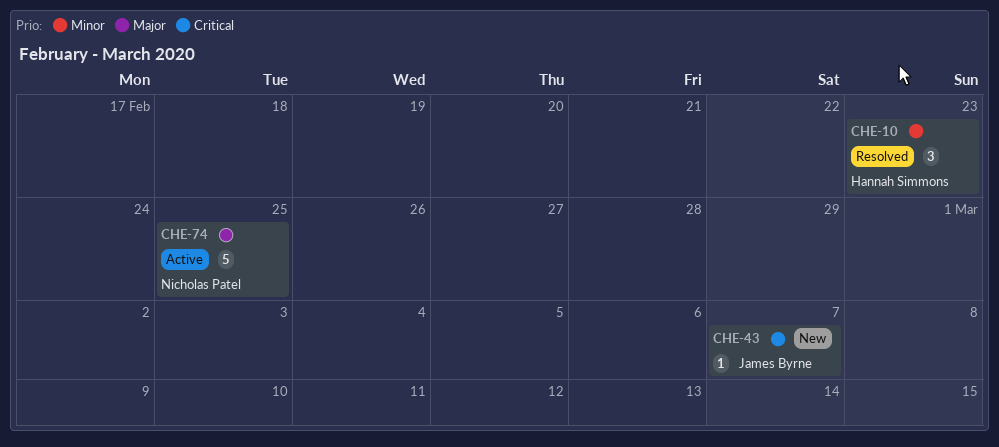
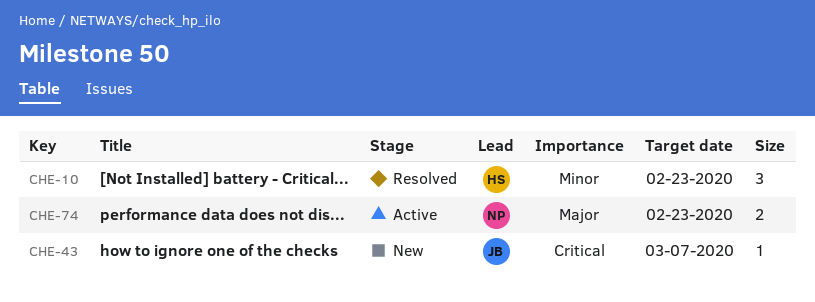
CHE-74, estimate: 5 -> 2
CHE-74, due: Feb 25 -> Feb 23

